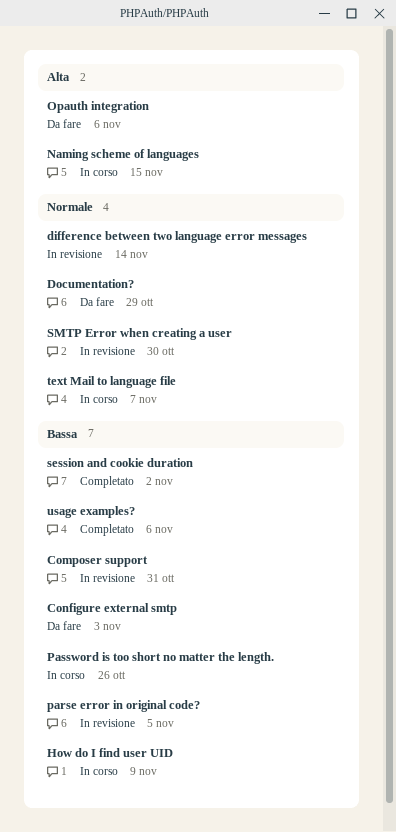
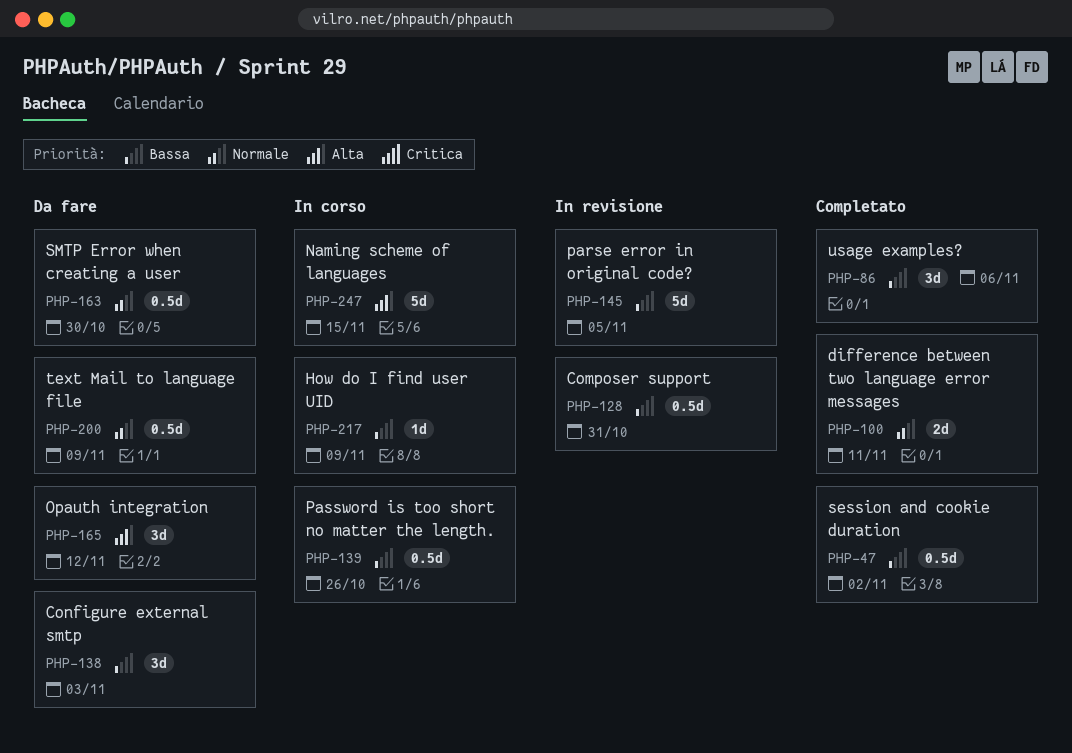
difference between two language error messages, status: In revisione -> Completato
difference between two language error messages, due: Nov 14 -> Nov 11
Documentation?: present -> none
Opauth integration, due: Nov 6 -> Nov 12
SMTP Error when creating a user, status: In revisione -> Da fare
text Mail to language file, status: In corso -> Da fare
text Mail to language file, due: Nov 7 -> Nov 9

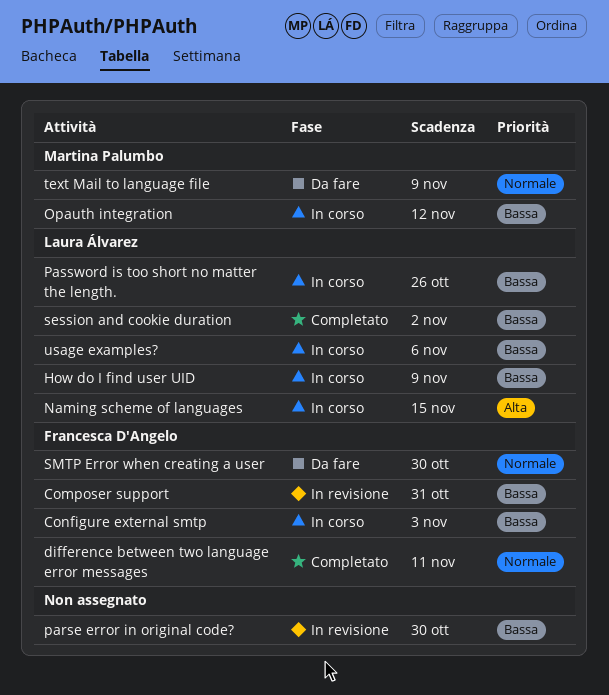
Configure external smtp, status: Da fare -> In corso
Opauth integration, status: Da fare -> In corso
Opauth integration, priority: Alta -> Bassa
parse error in original code?, due: Nov 5 -> Oct 30
usage examples?, status: Completato -> In corso

